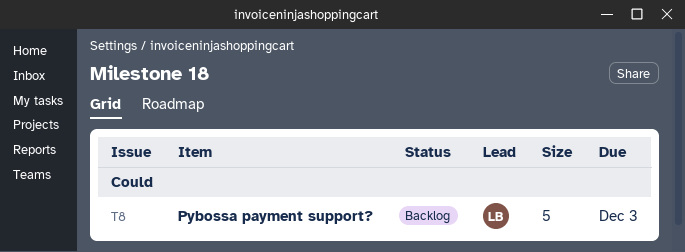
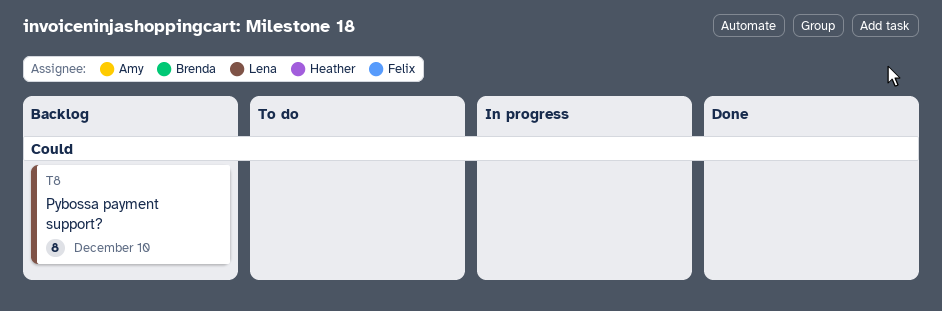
T8, estimate: 5 -> 8
T8, due: Dec 3 -> Dec 10

